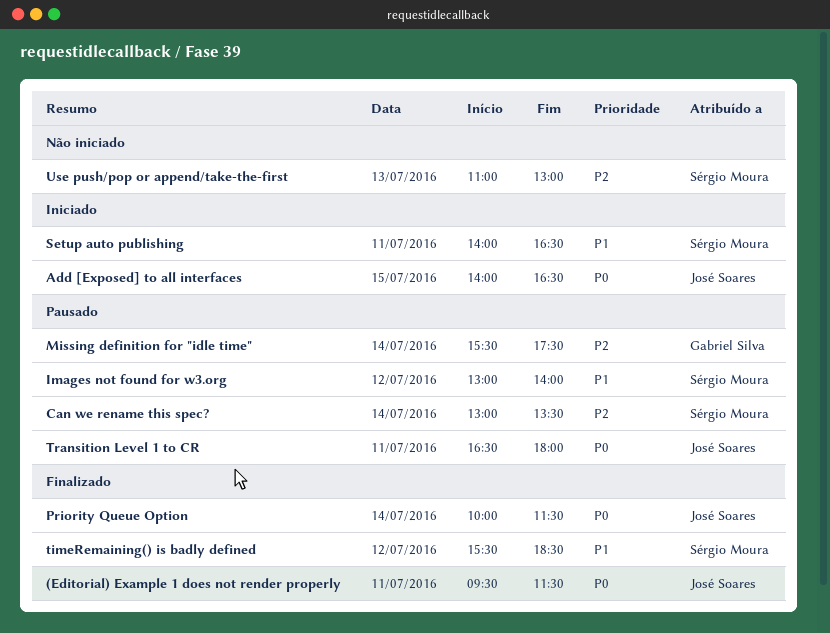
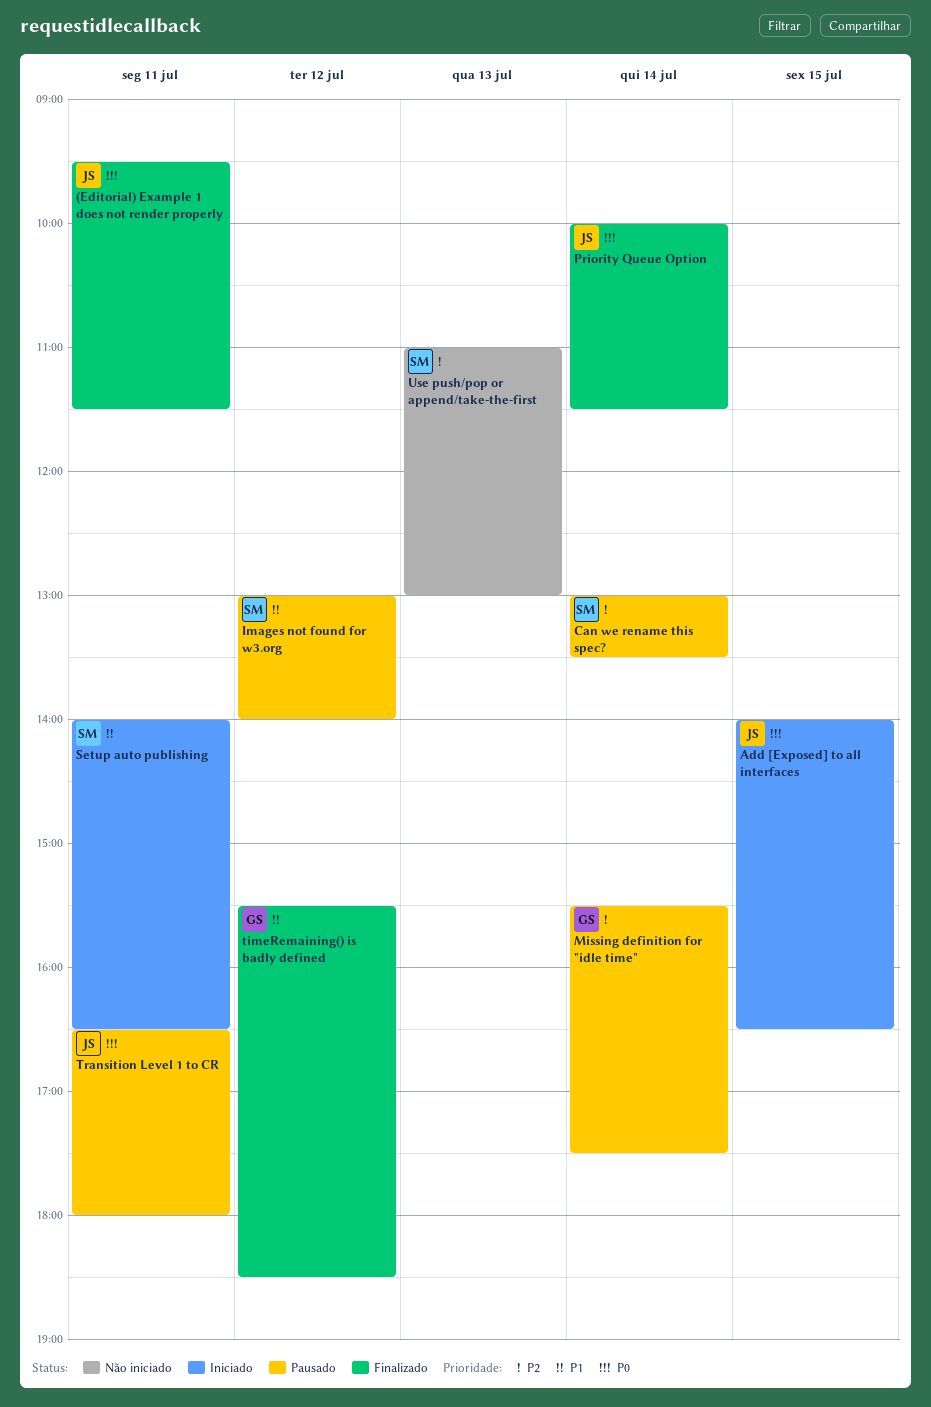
timeRemaining() is badly defined, owner: Sérgio Moura -> Gabriel Silva

